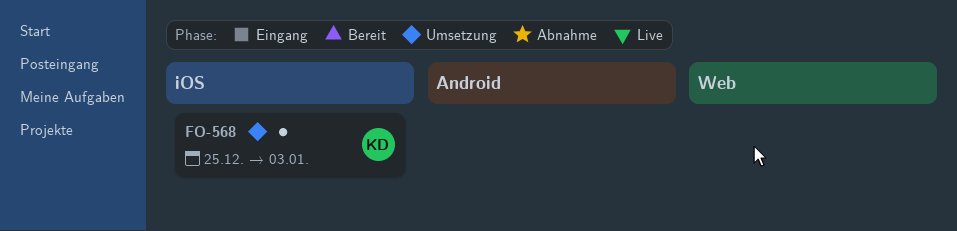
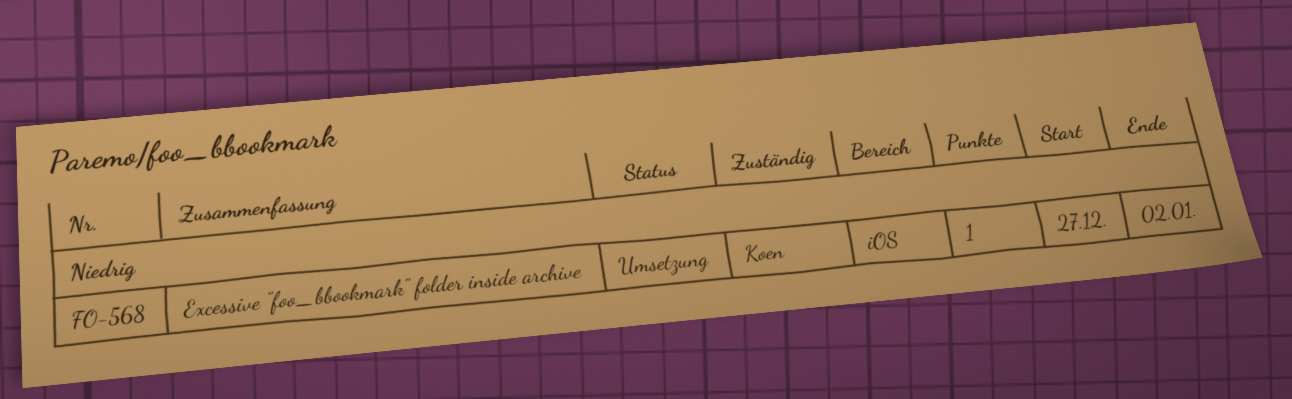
FO-568, start: Dec 25 -> Dec 27
FO-568, due: Jan 3 -> Jan 2

